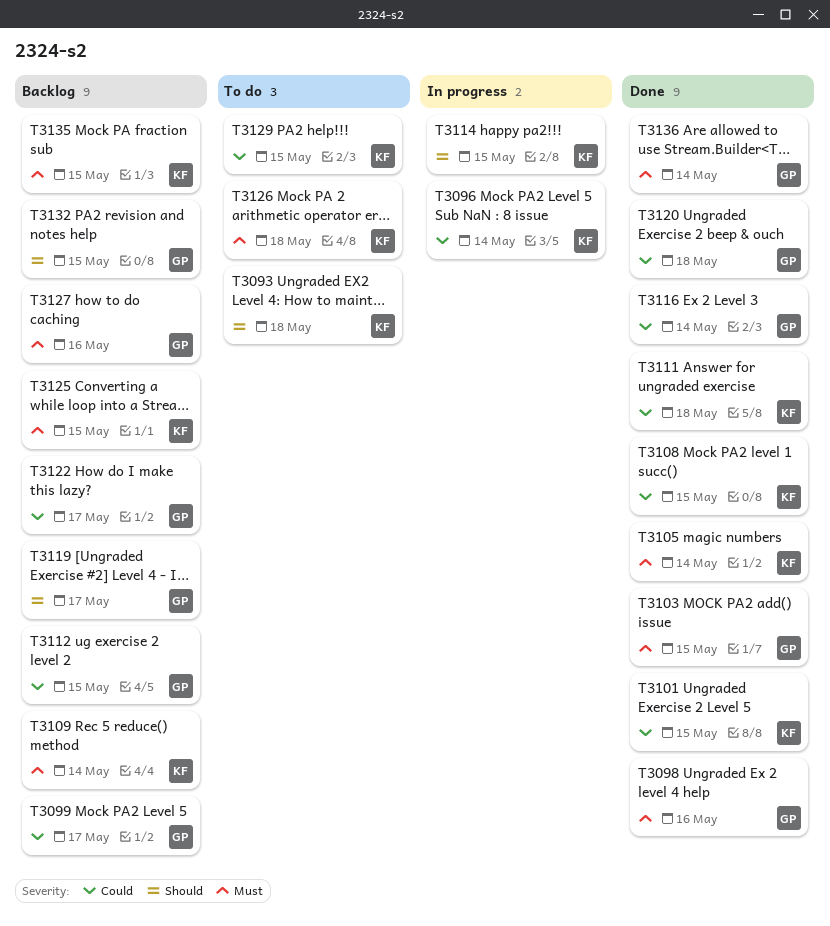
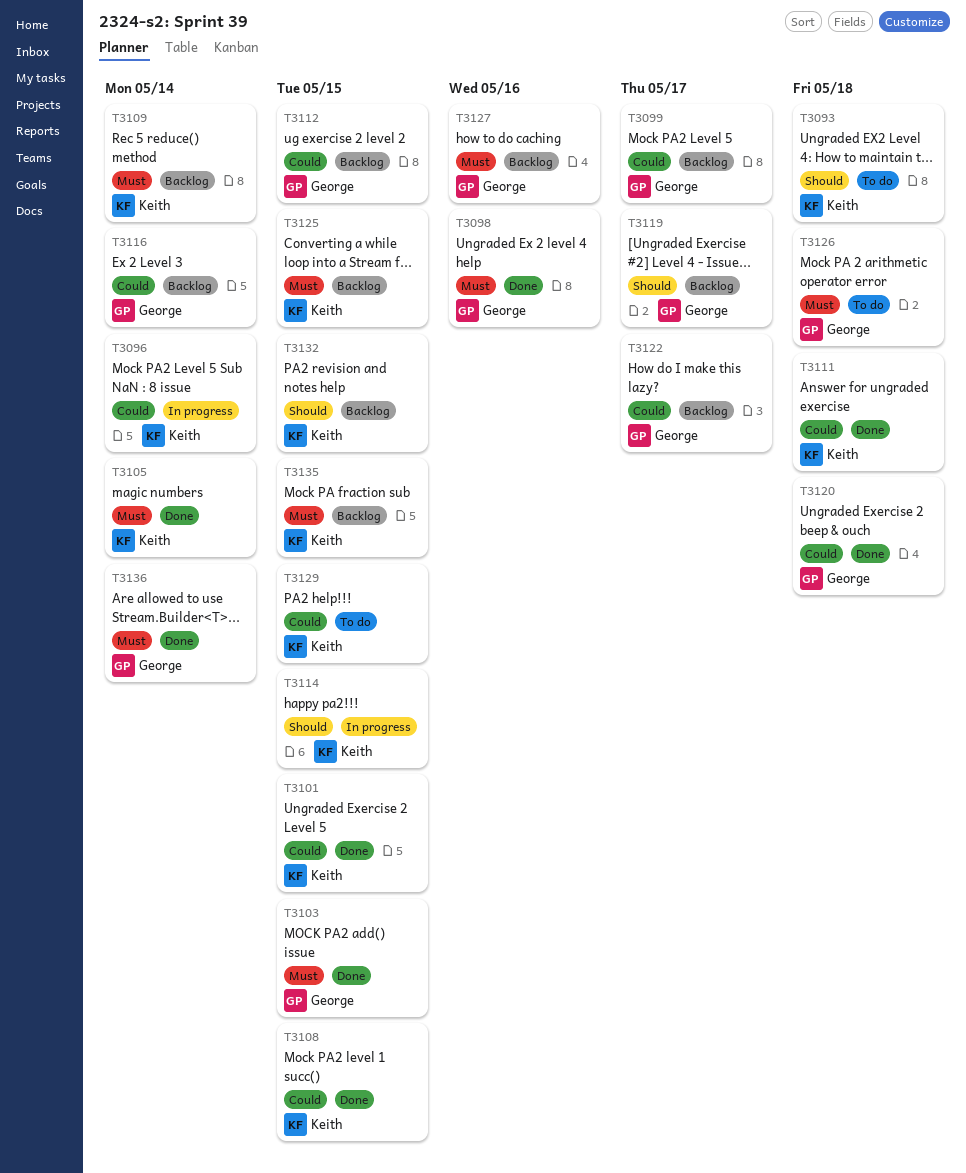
T3116, status: Done -> Backlog
T3126, owner: Keith -> George
T3132, owner: George -> Keith

